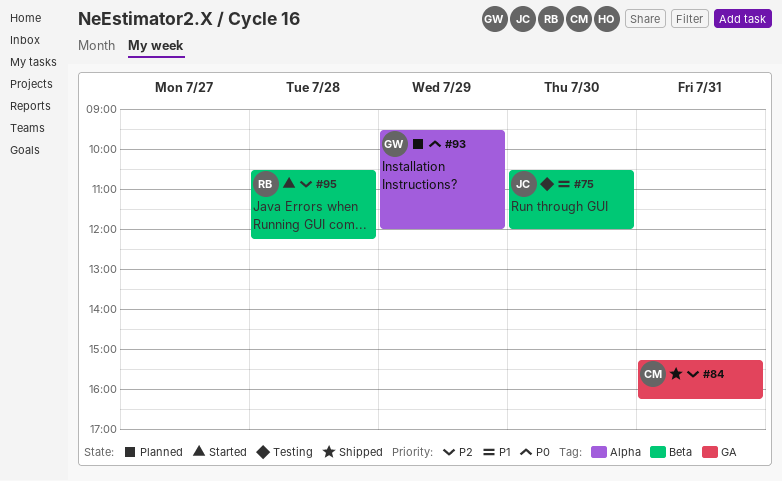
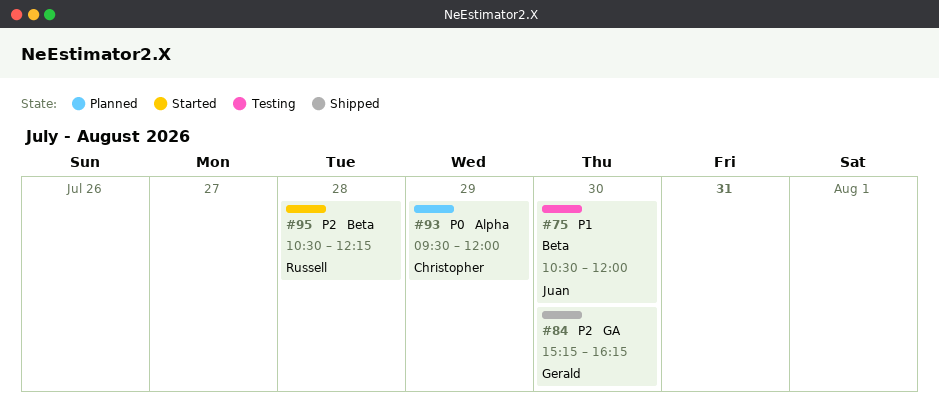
#84, owner: Christopher -> Gerald
#84, day: Jul 31 -> Jul 30
#93, owner: Gerald -> Christopher

